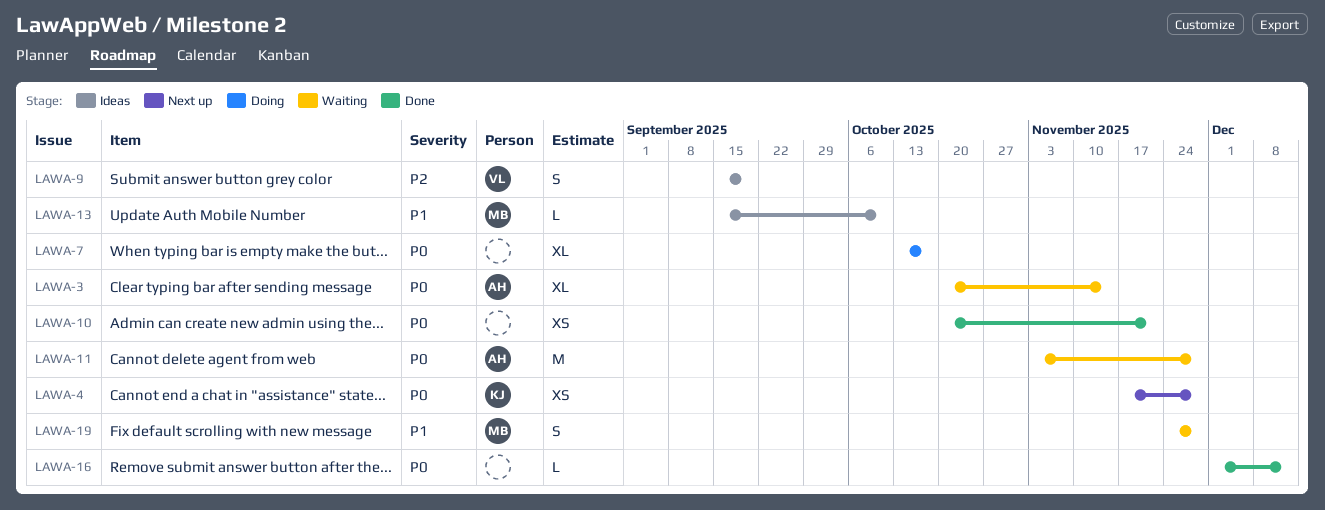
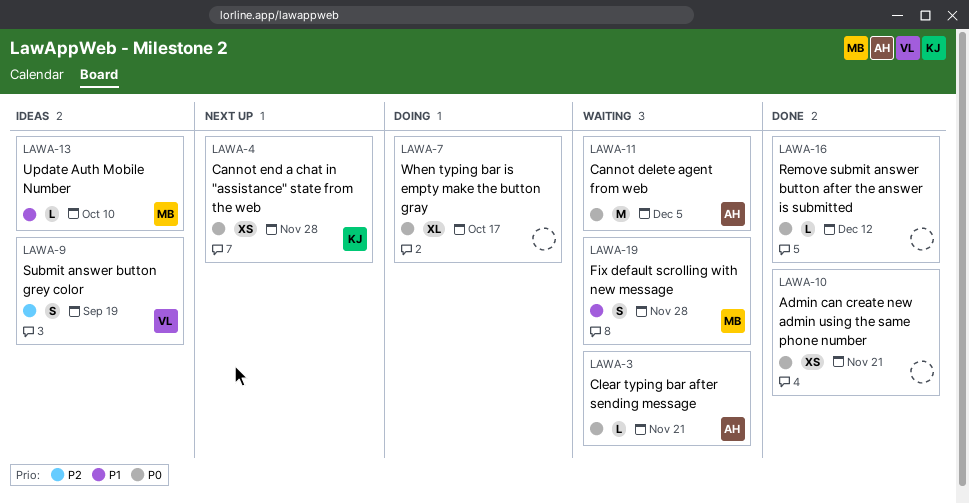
LAWA-3, estimate: XL -> L
LAWA-3, due: Nov 14 -> Nov 21
LAWA-11, due: Nov 28 -> Dec 5

